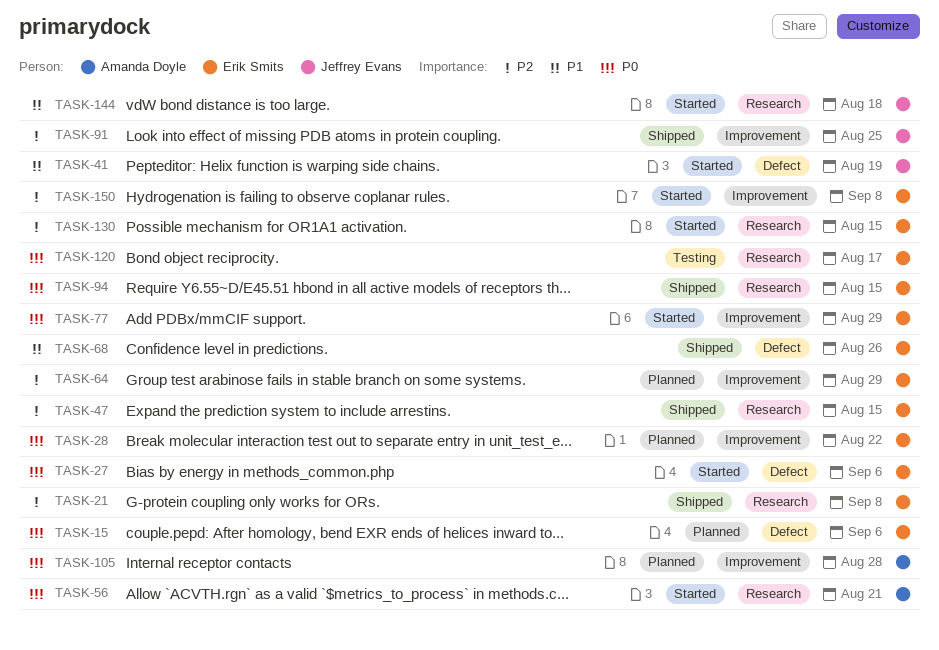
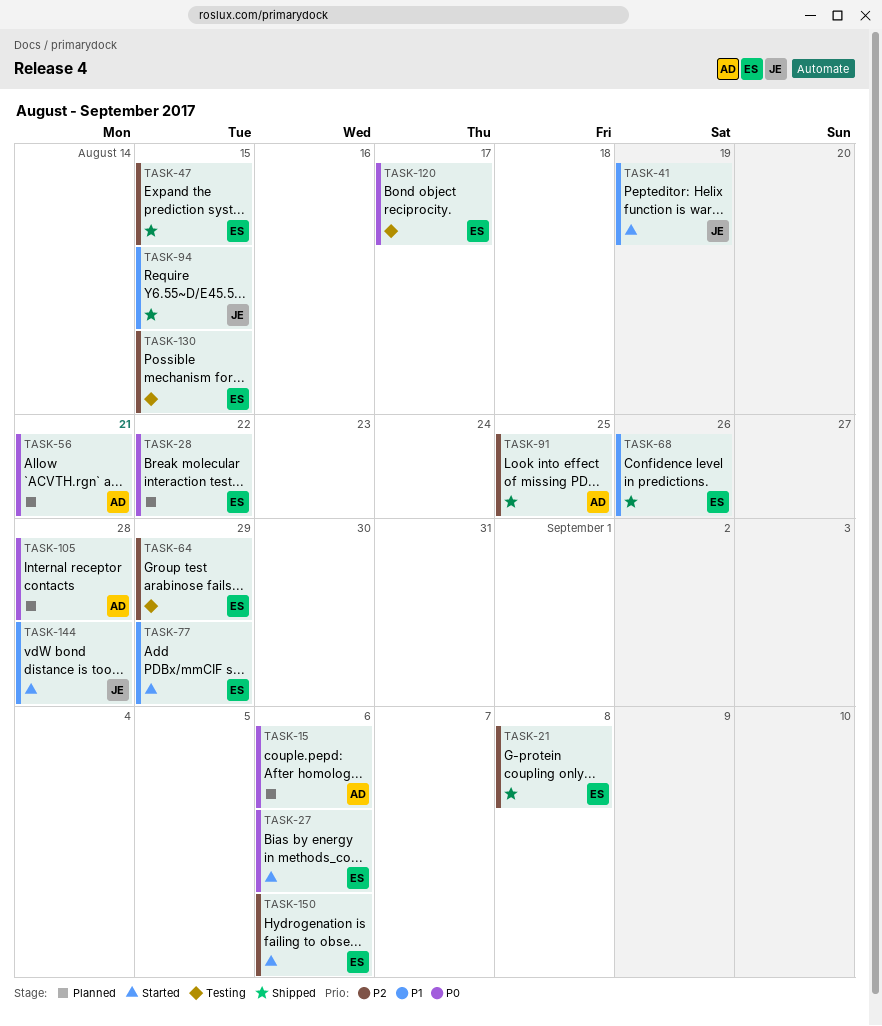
TASK-15, owner: Erik Smits -> Amanda Doyle
TASK-56, status: Started -> Planned
TASK-64, status: Planned -> Testing
TASK-77, priority: P0 -> P1
TASK-91, owner: Jeffrey Evans -> Amanda Doyle
TASK-94, owner: Erik Smits -> Jeffrey Evans
TASK-94, priority: P0 -> P1
TASK-130, status: Started -> Testing
TASK-144, due: Aug 18 -> Aug 28
TASK-150, due: Sep 8 -> Sep 6

